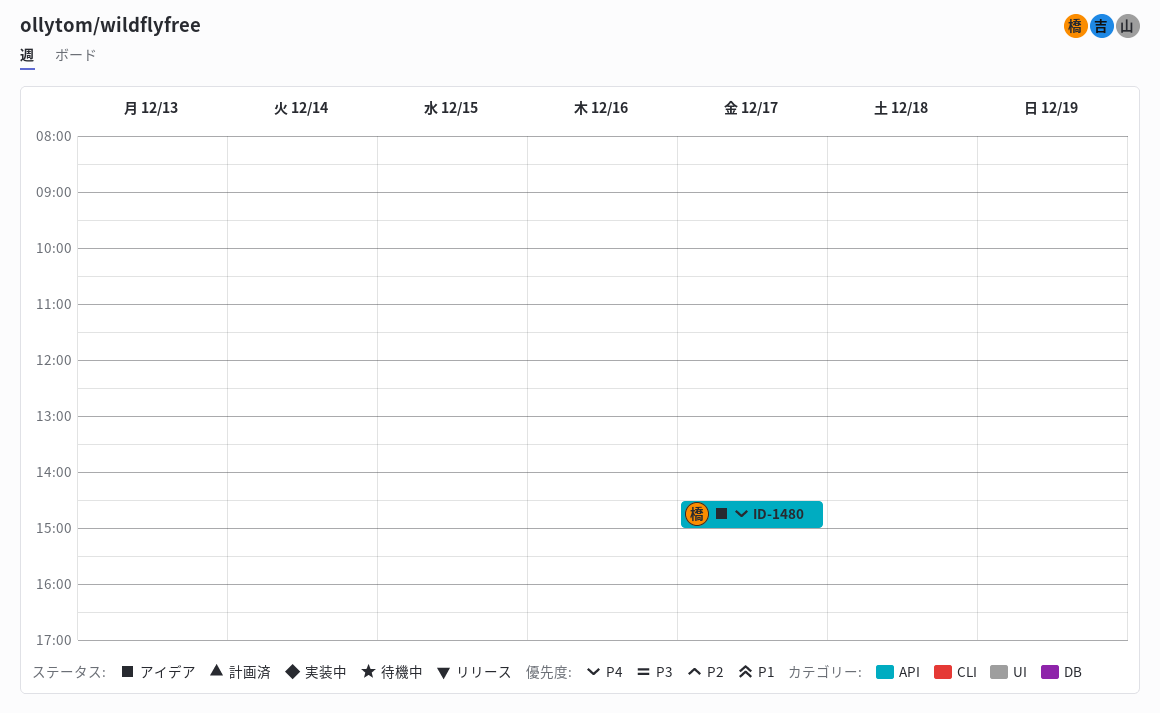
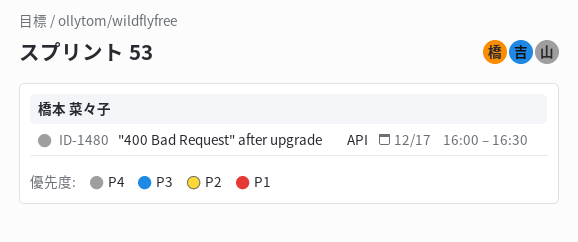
ID-1480, begins: 14:30 -> 16:00
ID-1480, ends: 15:00 -> 16:30

